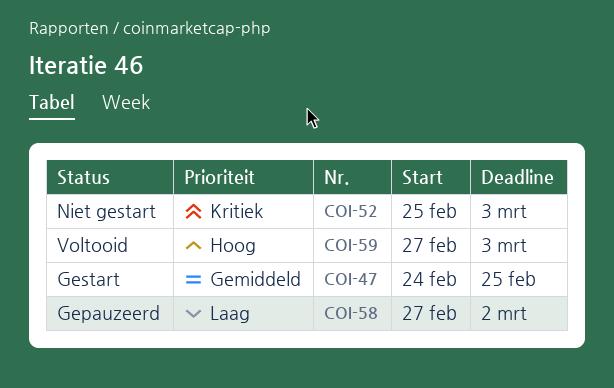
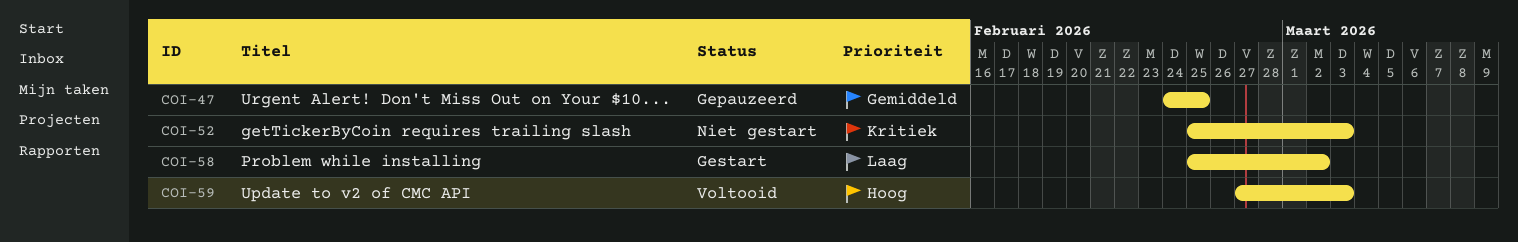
COI-47, status: Gestart -> Gepauzeerd
COI-58, status: Gepauzeerd -> Gestart
COI-58, start: Feb 27 -> Feb 25

